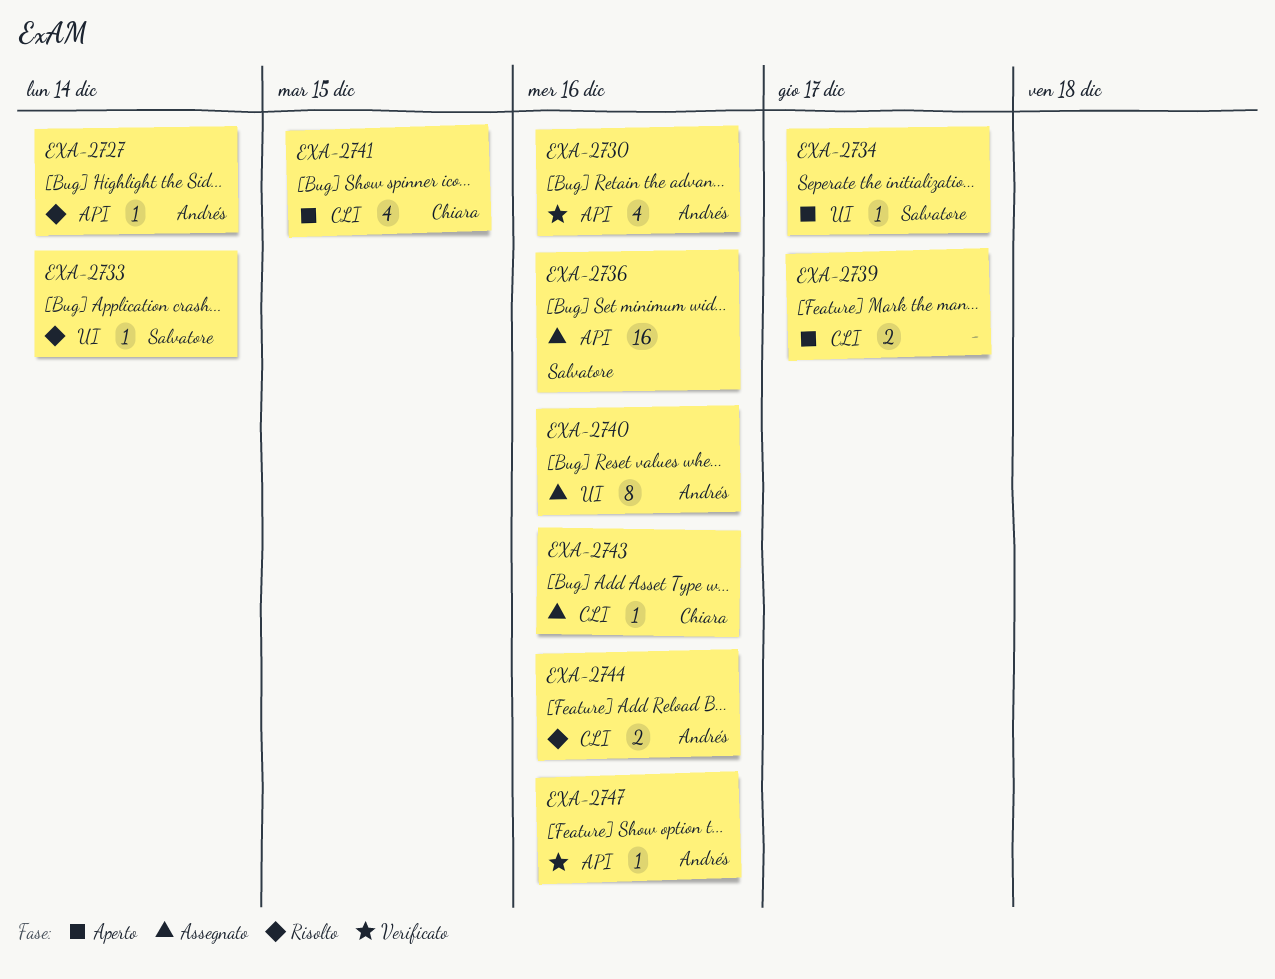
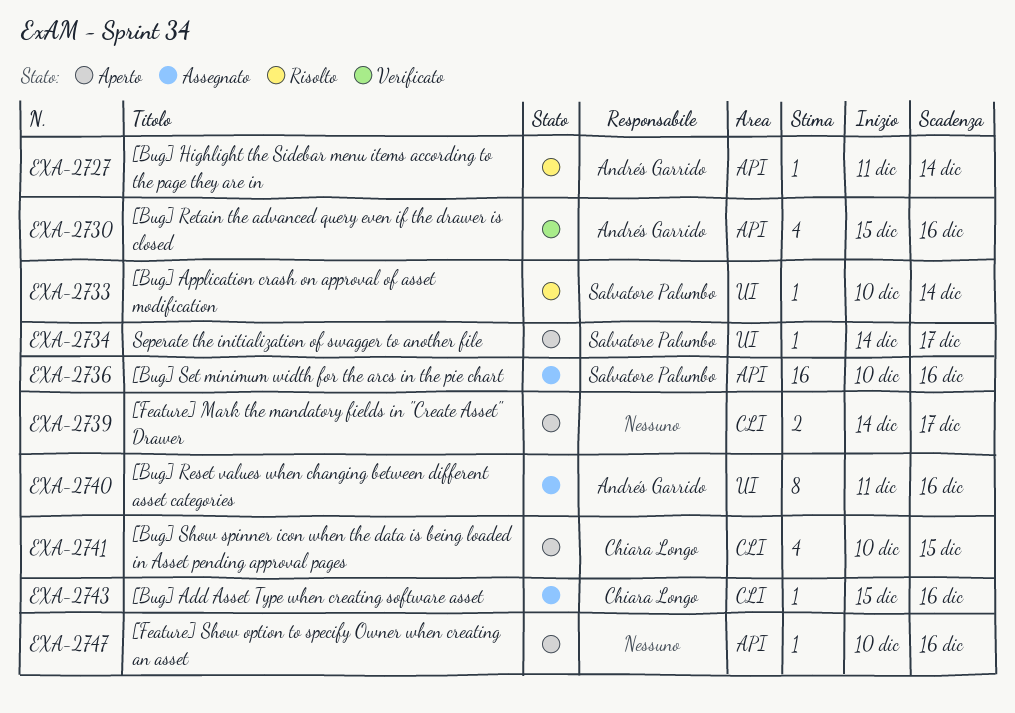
EXA-2744: present -> none
EXA-2747, status: Verificato -> Aperto
EXA-2747, owner: Andrés Garrido -> none

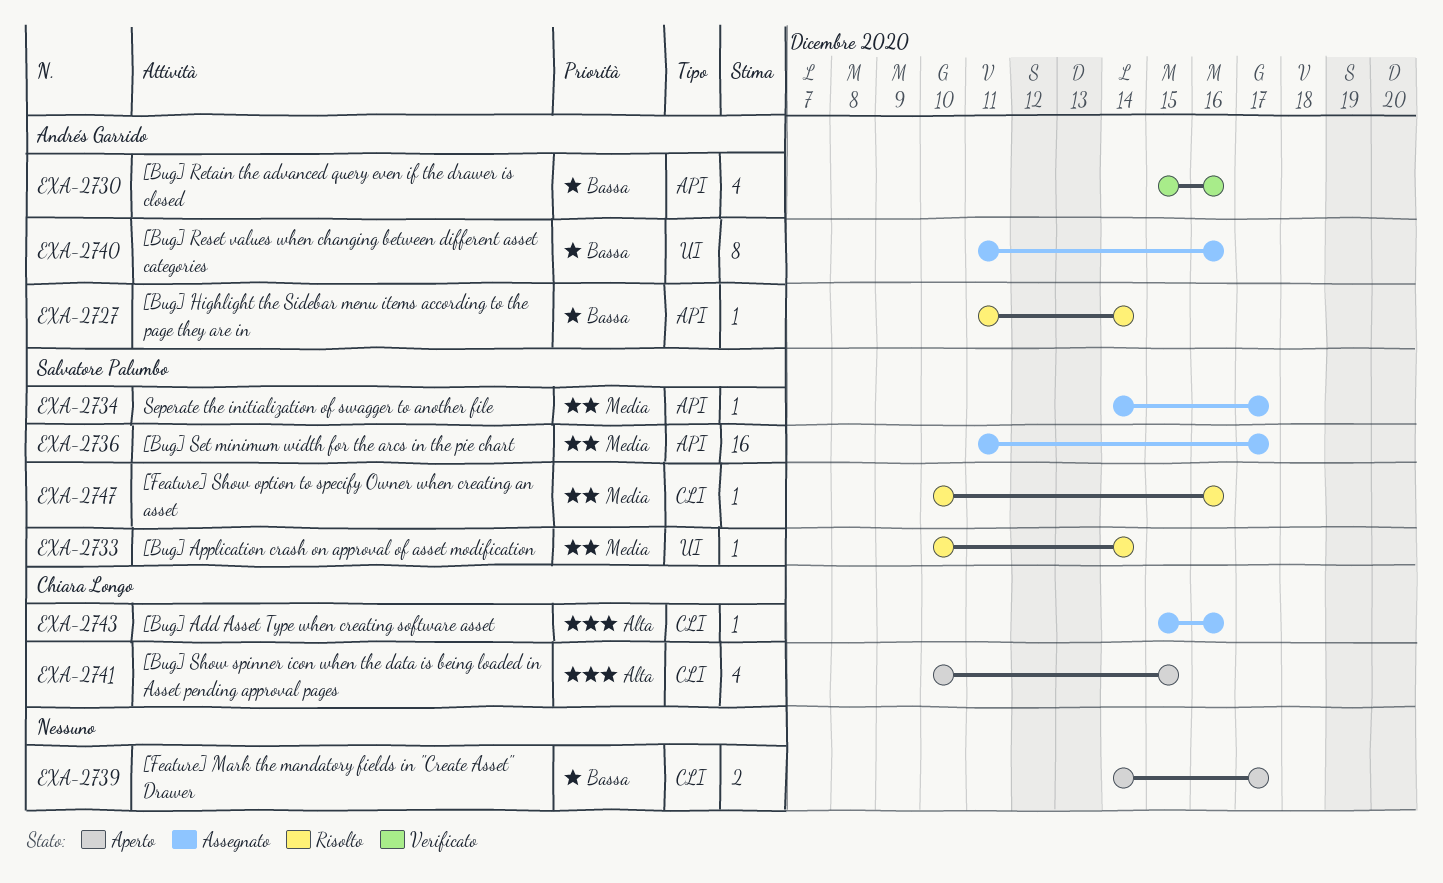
EXA-2734, status: Aperto -> Assegnato
EXA-2734, label: UI -> API
EXA-2736, start: Dec 10 -> Dec 11
EXA-2736, due: Dec 16 -> Dec 17
EXA-2747, status: Aperto -> Risolto
EXA-2747, owner: none -> Salvatore Palumbo
EXA-2747, label: API -> CLI

